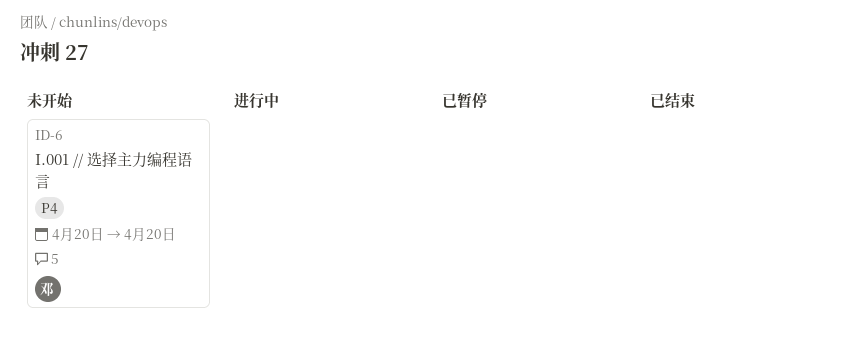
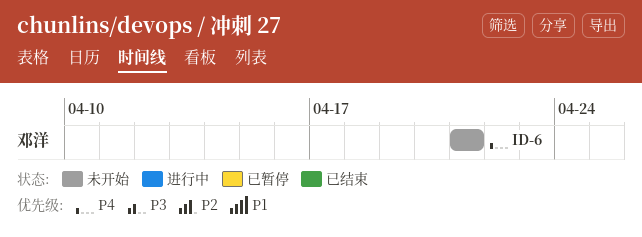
ID-6, start: Apr 20 -> Apr 21
ID-6, due: Apr 20 -> Apr 21

